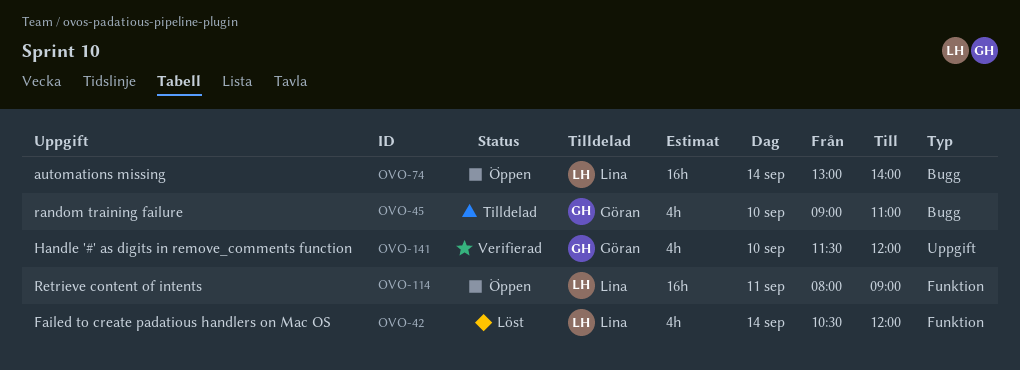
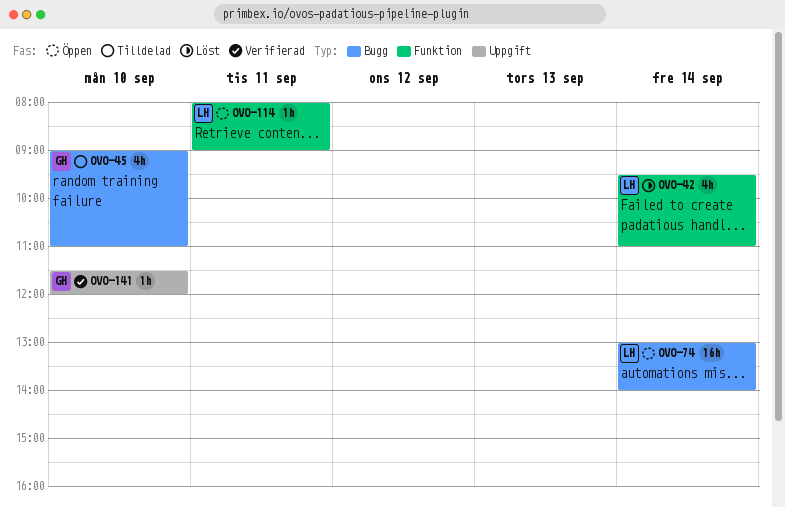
OVO-42, begins: 10:30 -> 09:30
OVO-42, ends: 12:00 -> 11:00
OVO-114, estimate: 16h -> 1h
OVO-141, estimate: 4h -> 1h

